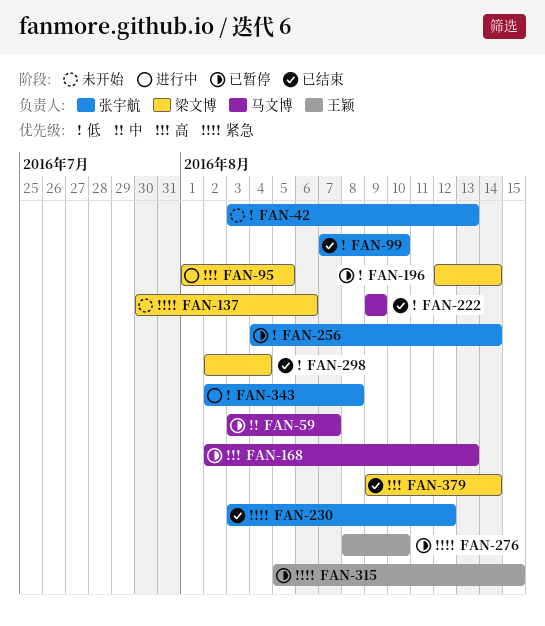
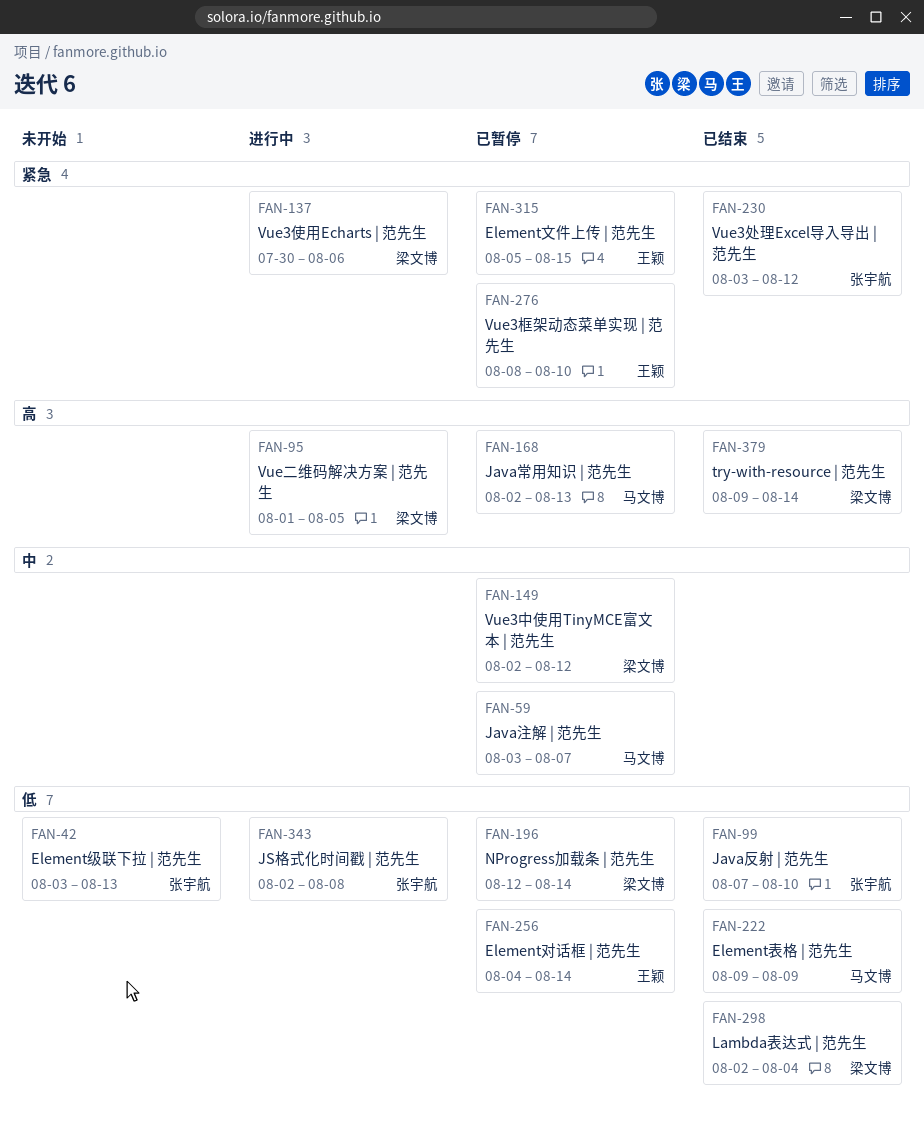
FAN-137, status: 未开始 -> 进行中
FAN-149: none -> present
FAN-256, owner: 张宇航 -> 王颖

